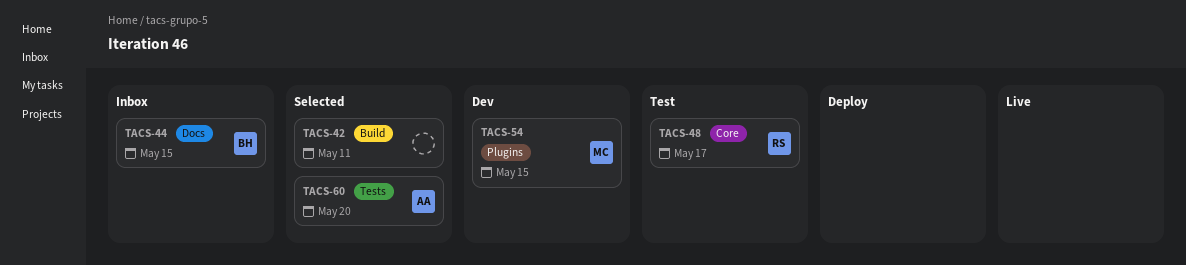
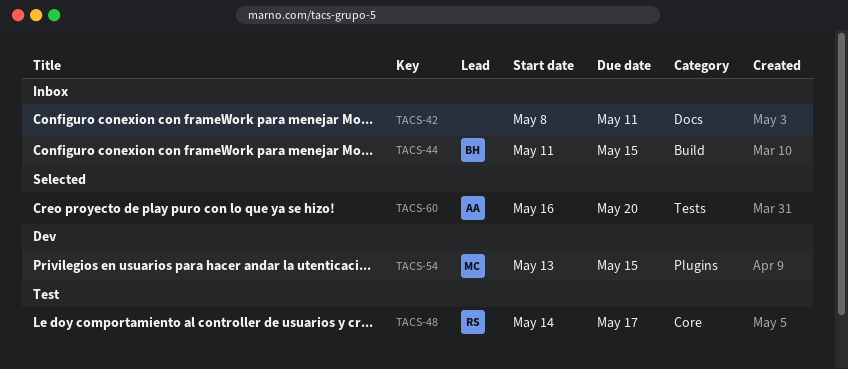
TACS-42, status: Selected -> Inbox
TACS-42, label: Build -> Docs
TACS-44, label: Docs -> Build

